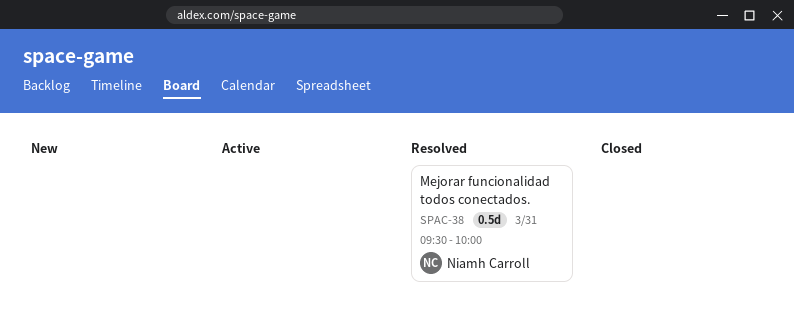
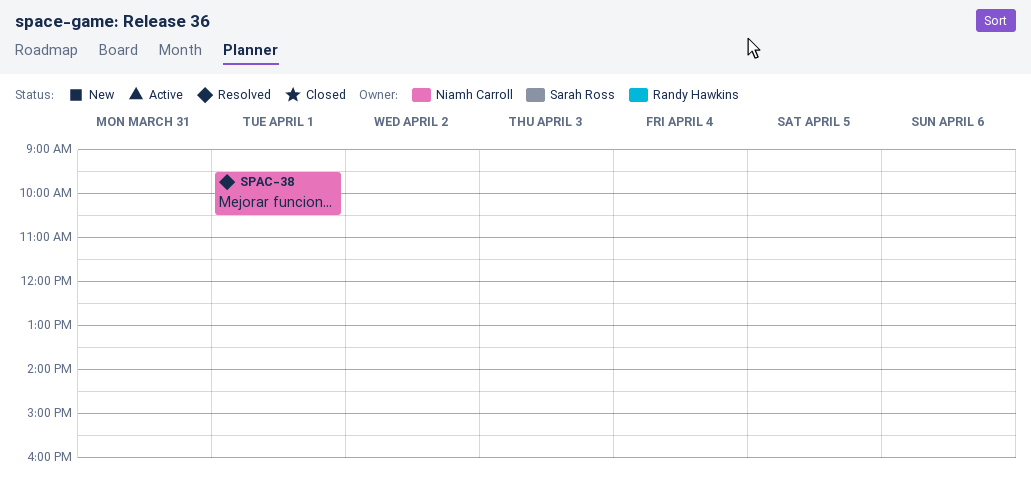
SPAC-38, day: Mar 31 -> Apr 1
SPAC-38, ends: 10:00 -> 10:30

